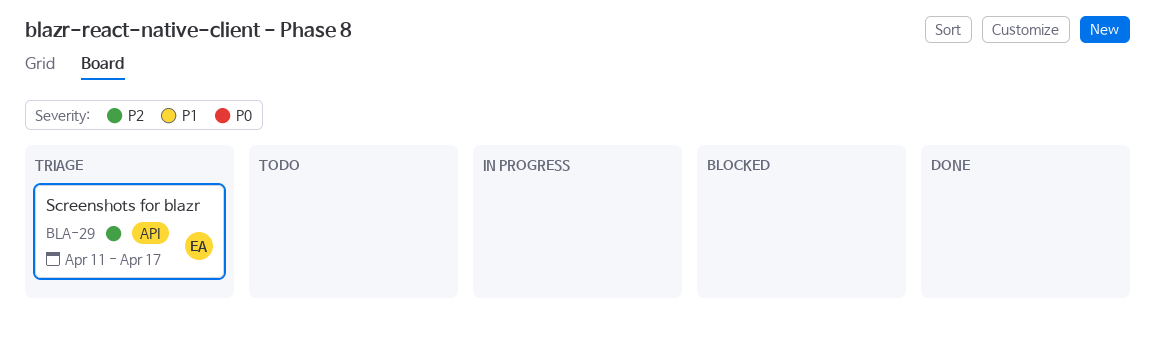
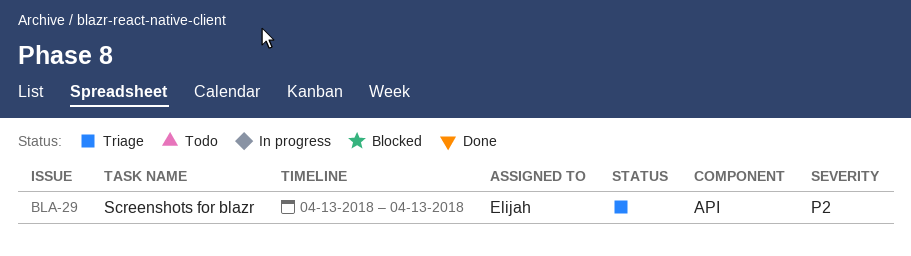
BLA-29, start: Apr 11 -> Apr 13
BLA-29, due: Apr 17 -> Apr 13

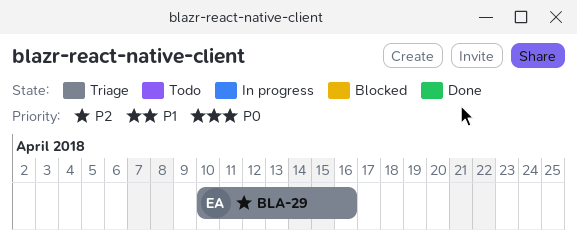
BLA-29, start: Apr 13 -> Apr 10
BLA-29, due: Apr 13 -> Apr 16

